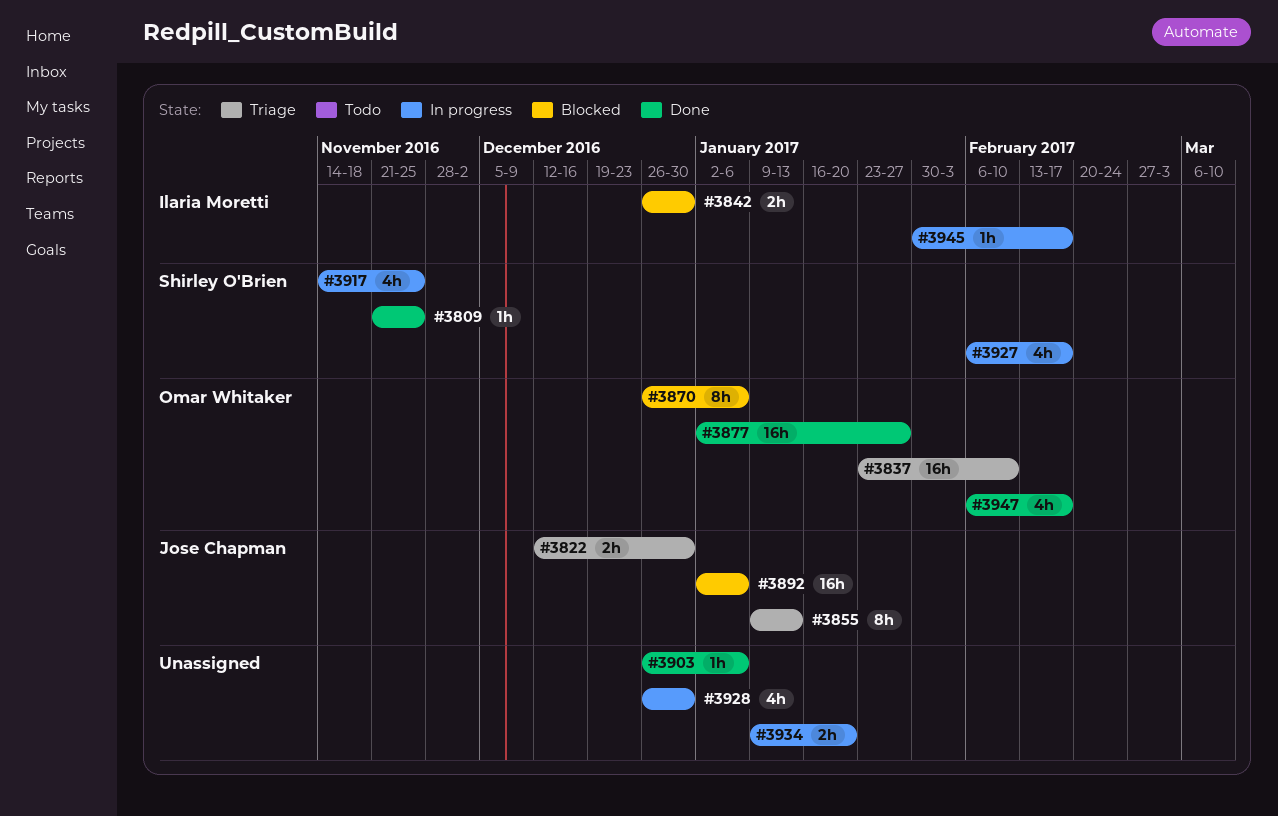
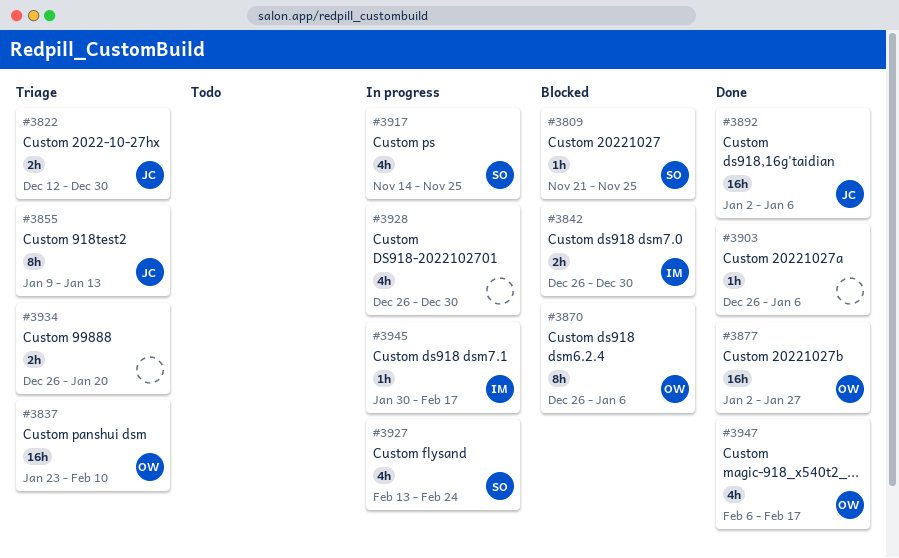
#3809, status: Done -> Blocked
#3892, status: Blocked -> Done
#3927, start: Feb 6 -> Feb 13
#3927, due: Feb 17 -> Feb 24
#3934, status: In progress -> Triage
#3934, start: Jan 9 -> Dec 26

